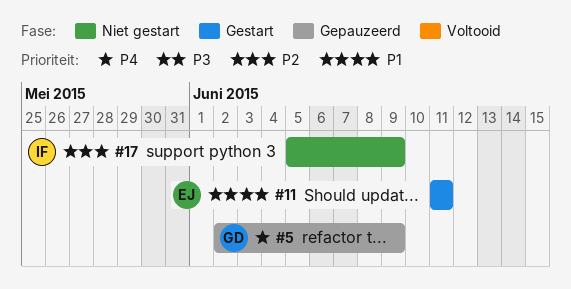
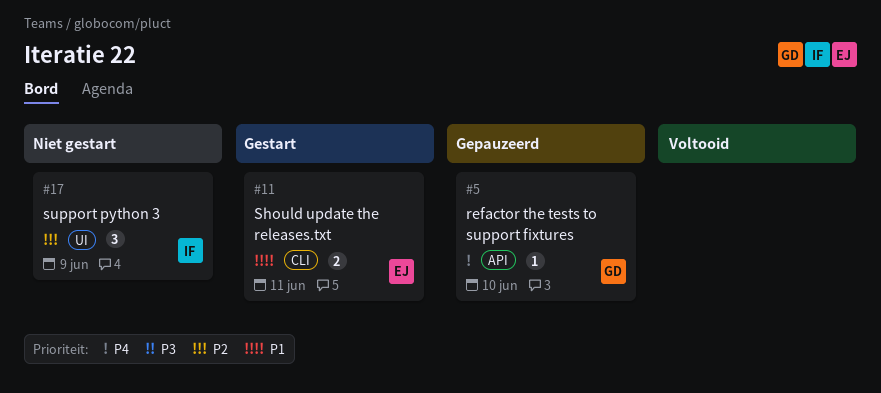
#5, due: Jun 9 -> Jun 10

